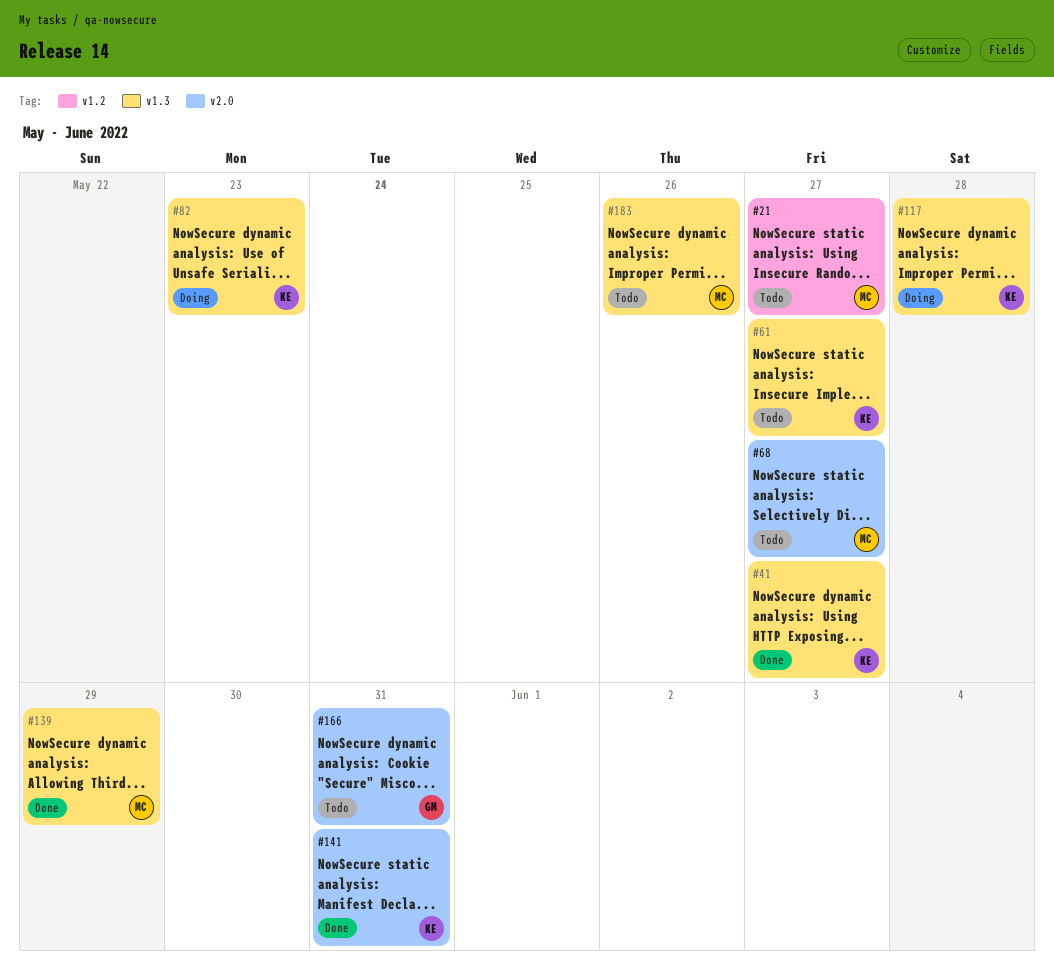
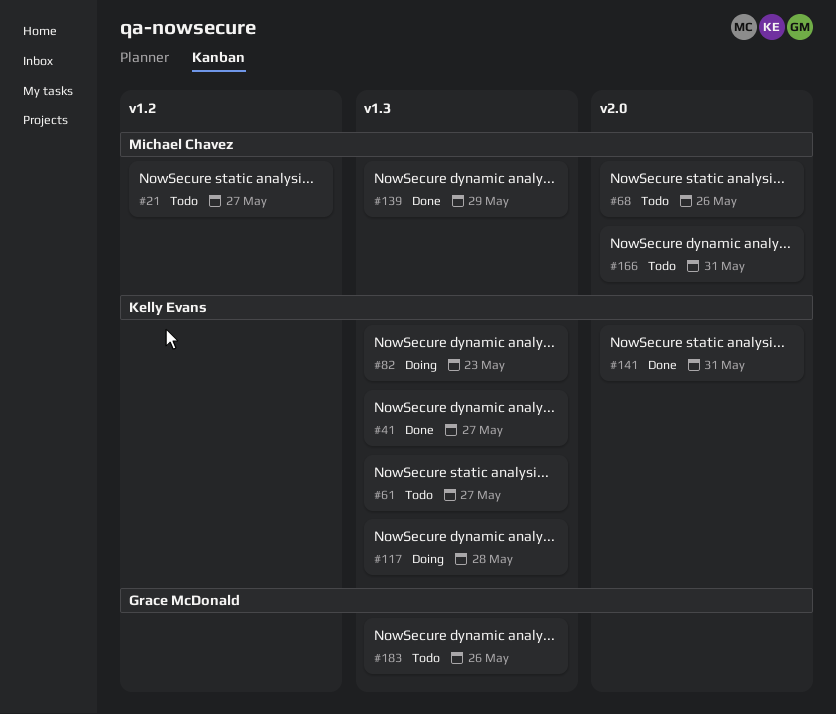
#68, due: May 27 -> May 26
#166, owner: Grace McDonald -> Michael Chavez
#183, owner: Michael Chavez -> Grace McDonald

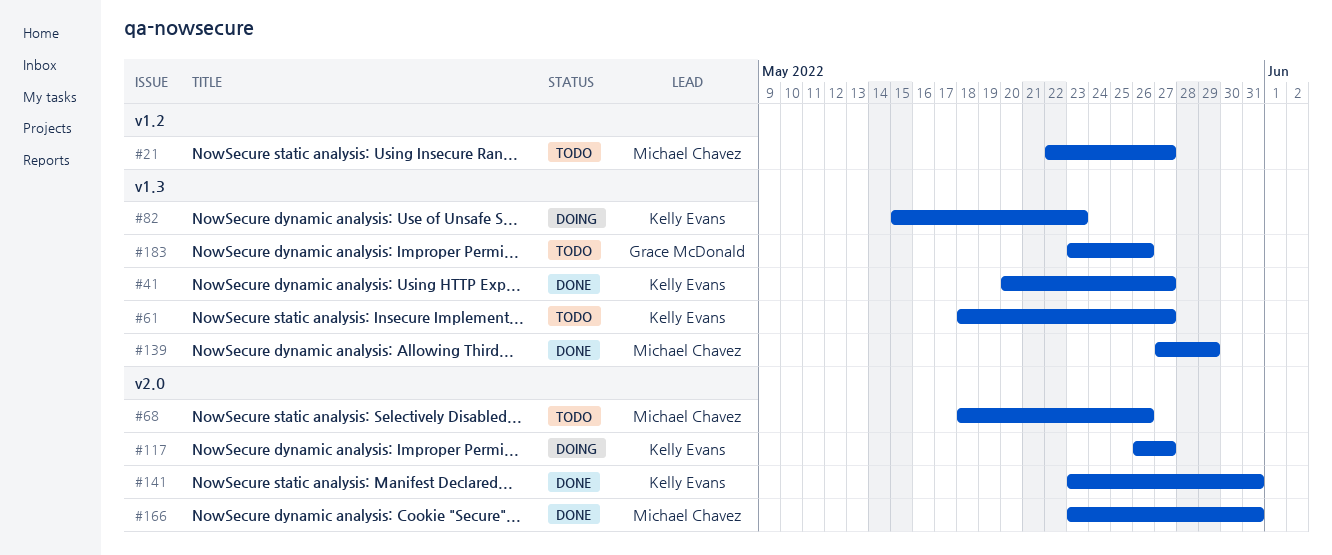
#117, label: v1.3 -> v2.0
#117, due: May 28 -> May 27
#166, status: Todo -> Done

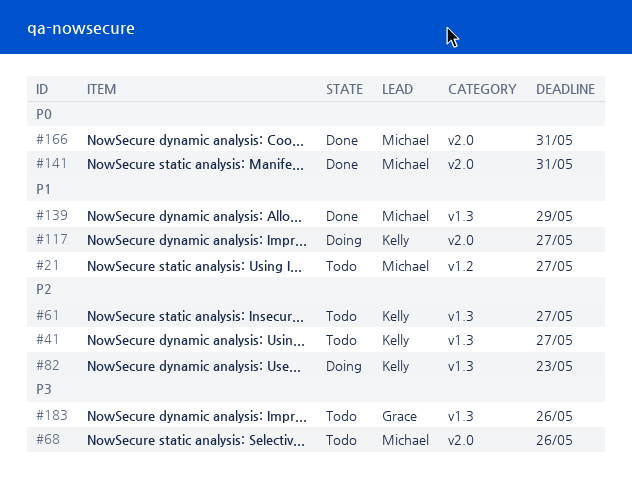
#41, status: Done -> Todo
#141, owner: Kelly Evans -> Michael Chavez

